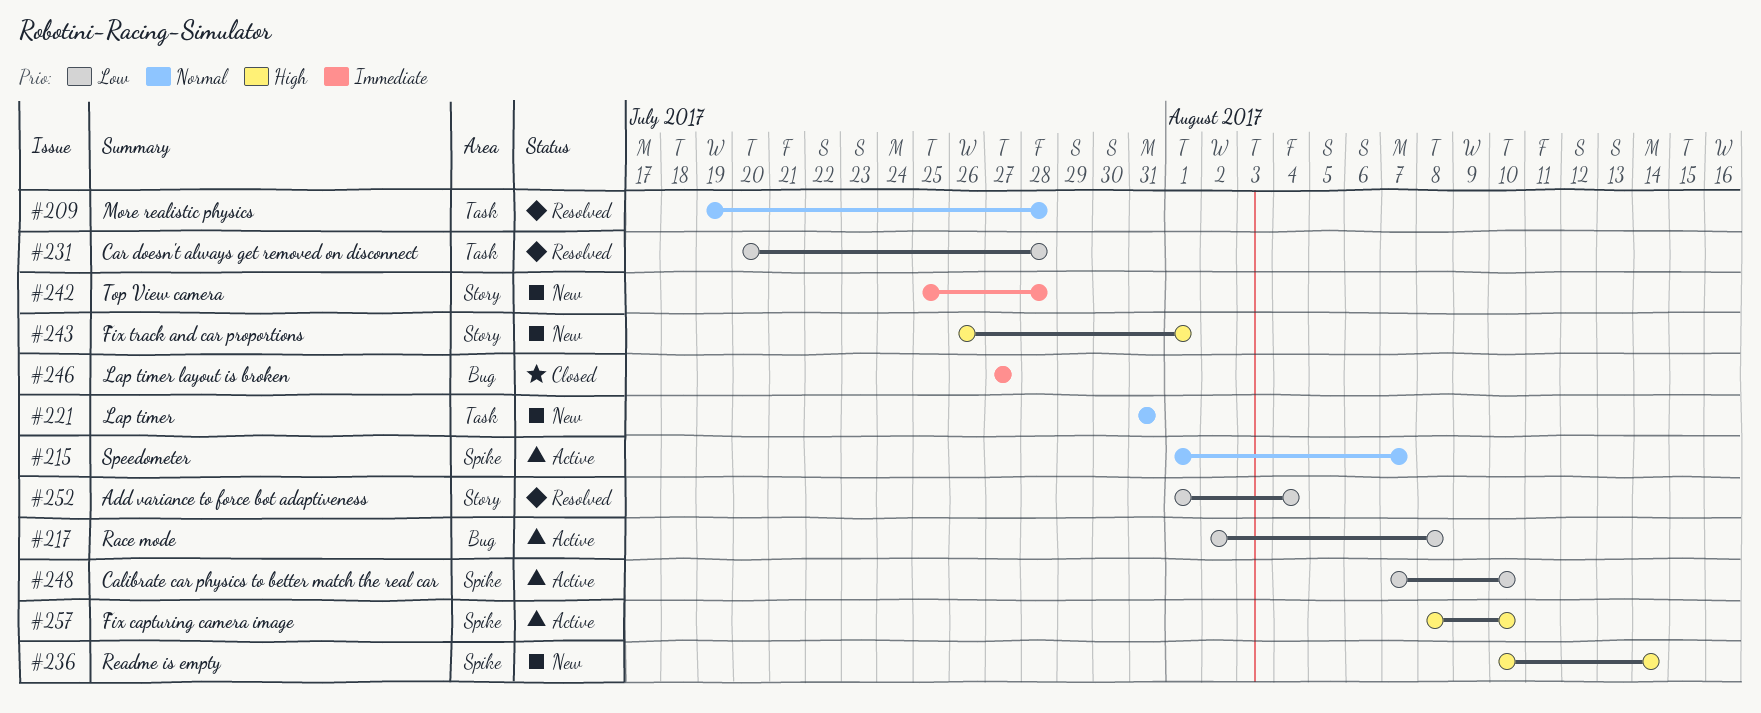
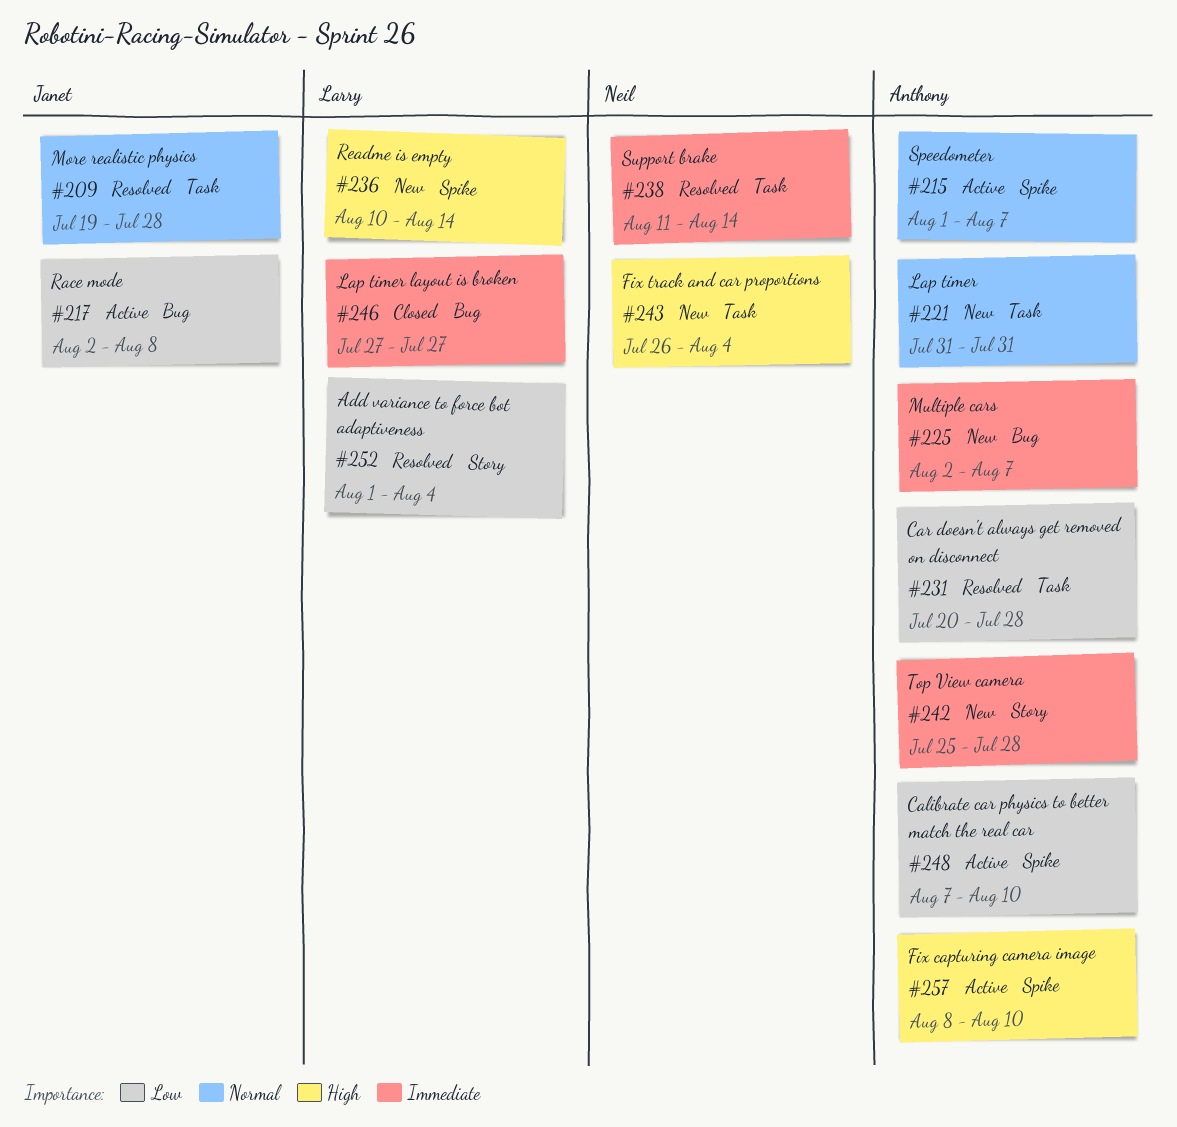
#225: none -> present
#238: none -> present
#243, label: Story -> Task
#243, due: Aug 1 -> Aug 4

